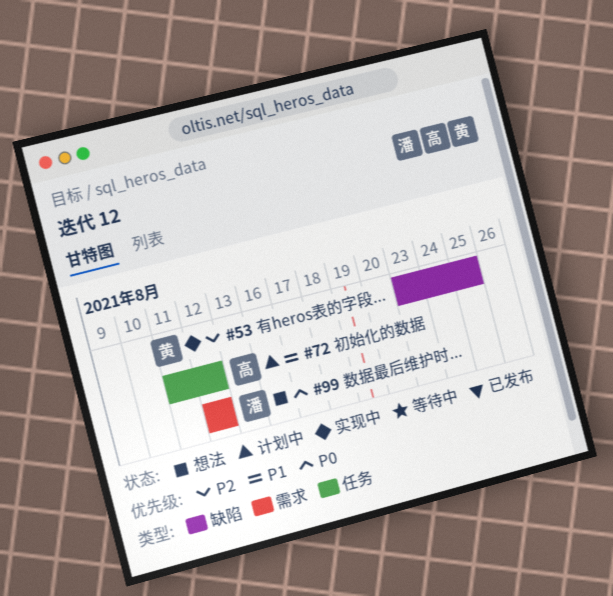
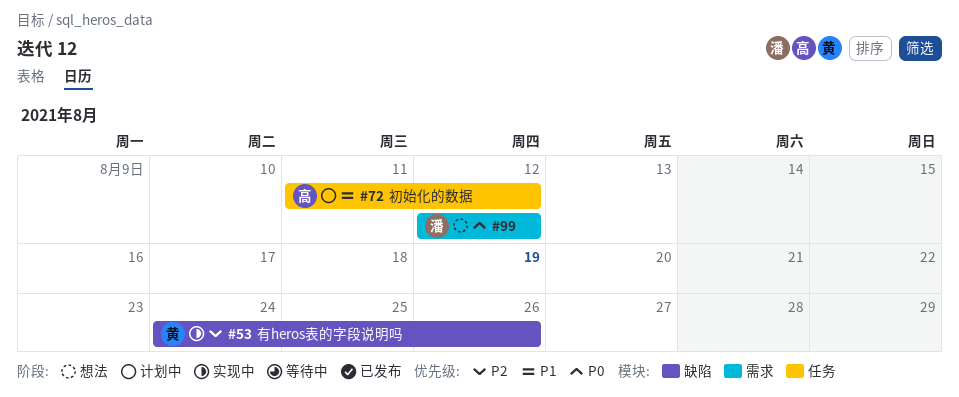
#53, start: Aug 23 -> Aug 24
#53, due: Aug 25 -> Aug 26

